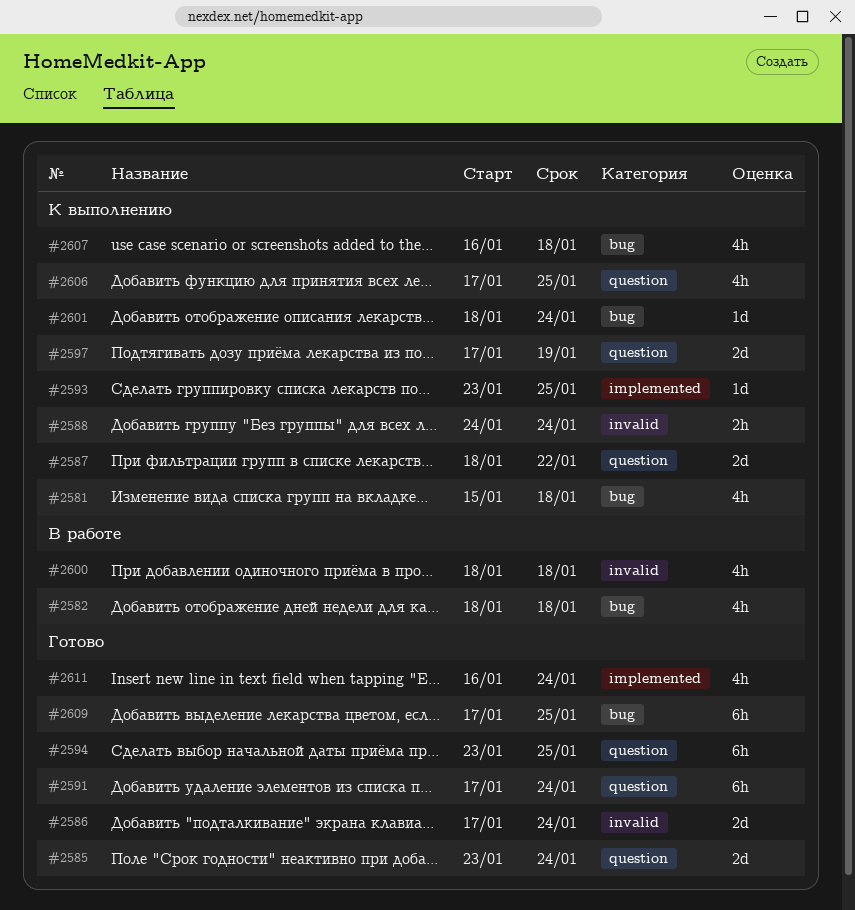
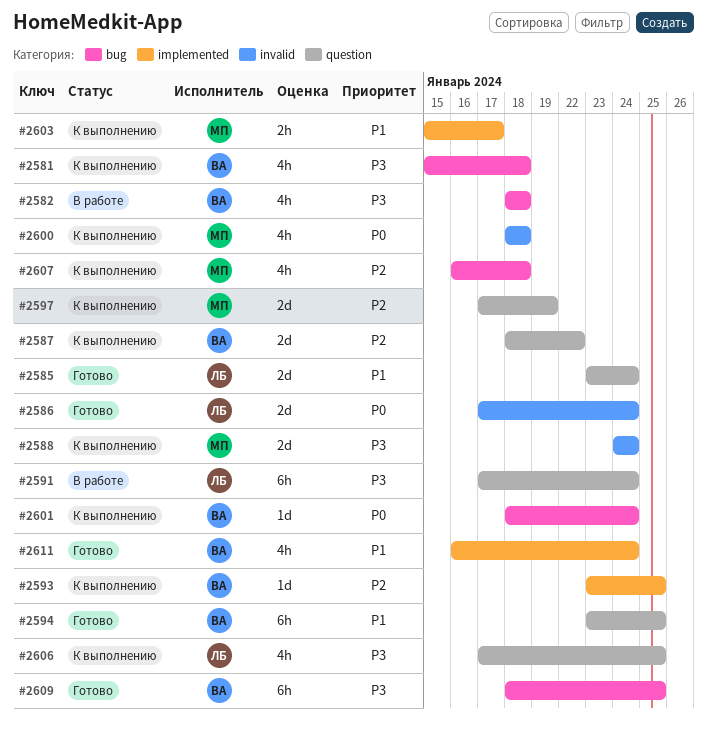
#2588, estimate: 2h -> 2d
#2591, status: Готово -> В работе
#2600, status: В работе -> К выполнению
#2603: none -> present
#2609, start: Jan 17 -> Jan 18

